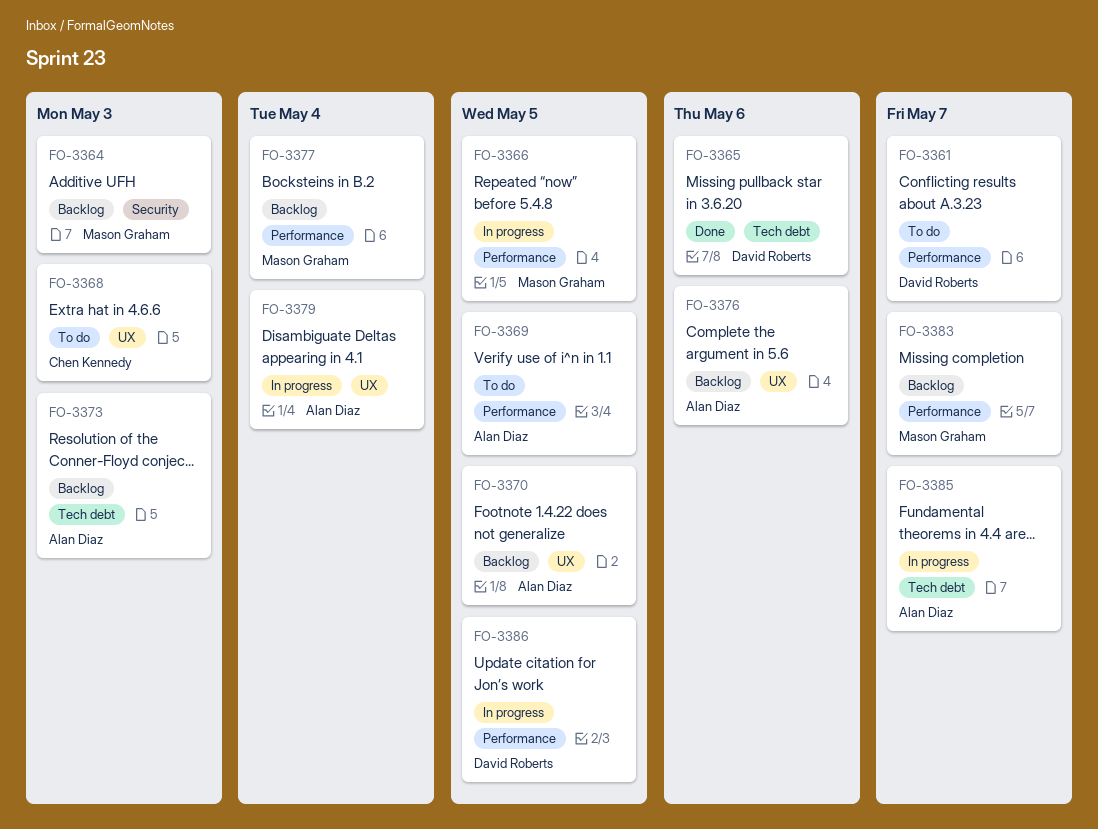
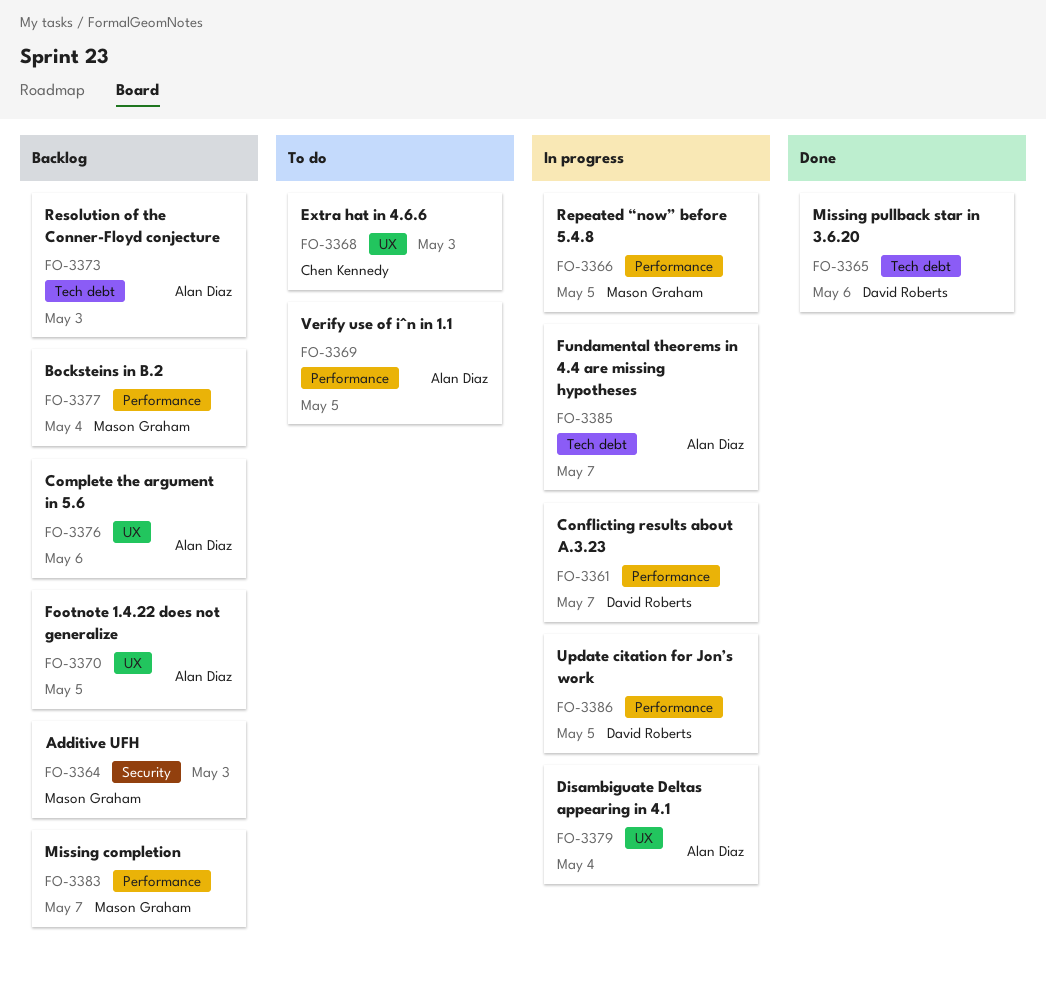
FO-3361, status: To do -> In progress

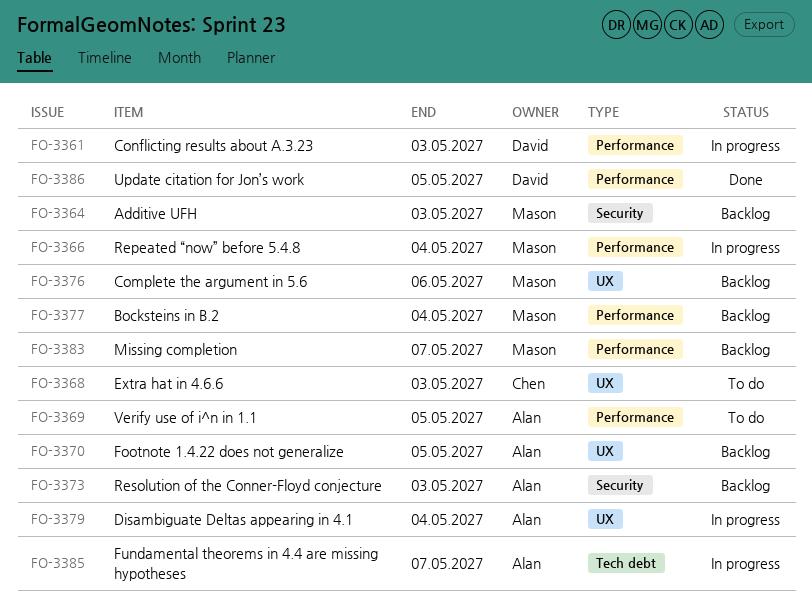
FO-3361, due: May 7 -> May 3
FO-3365: present -> none
FO-3366, due: May 5 -> May 4
FO-3373, label: Tech debt -> Security
FO-3376, owner: Alan Diaz -> Mason Graham
FO-3386, status: In progress -> Done

